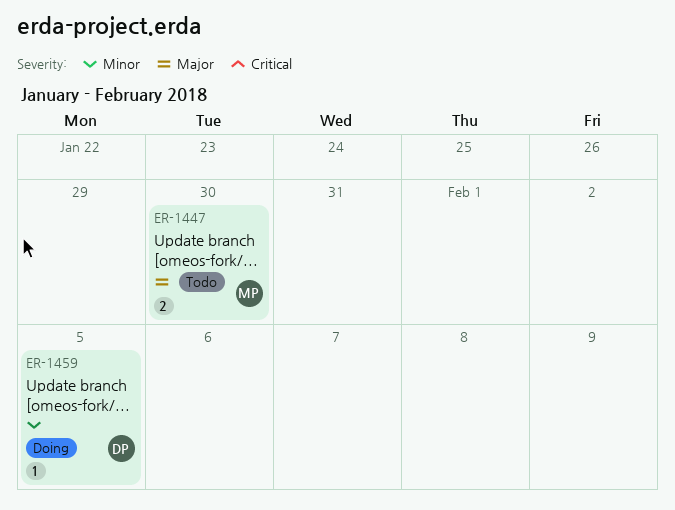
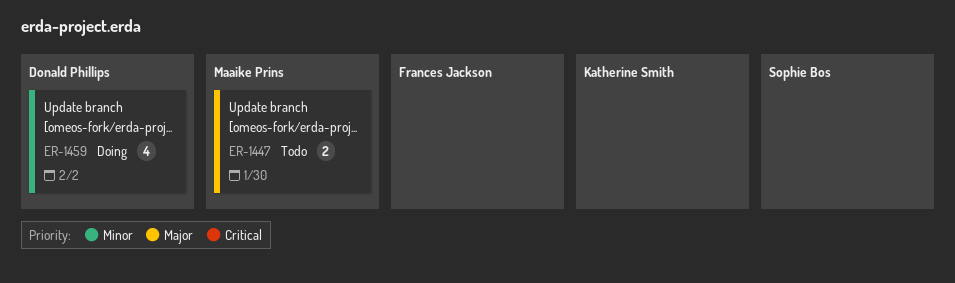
ER-1459, estimate: 1 -> 4
ER-1459, due: Feb 5 -> Feb 2

